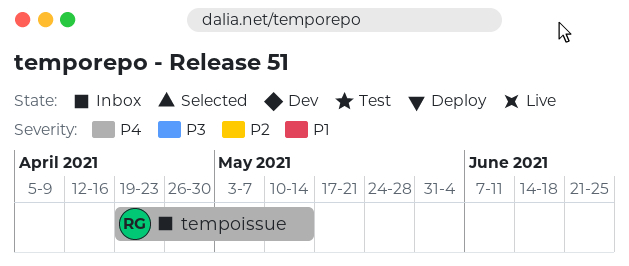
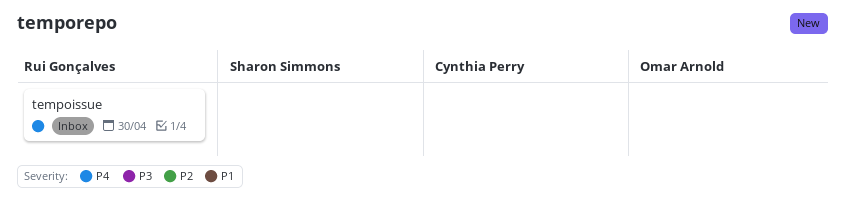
tempoissue, due: May 14 -> Apr 30

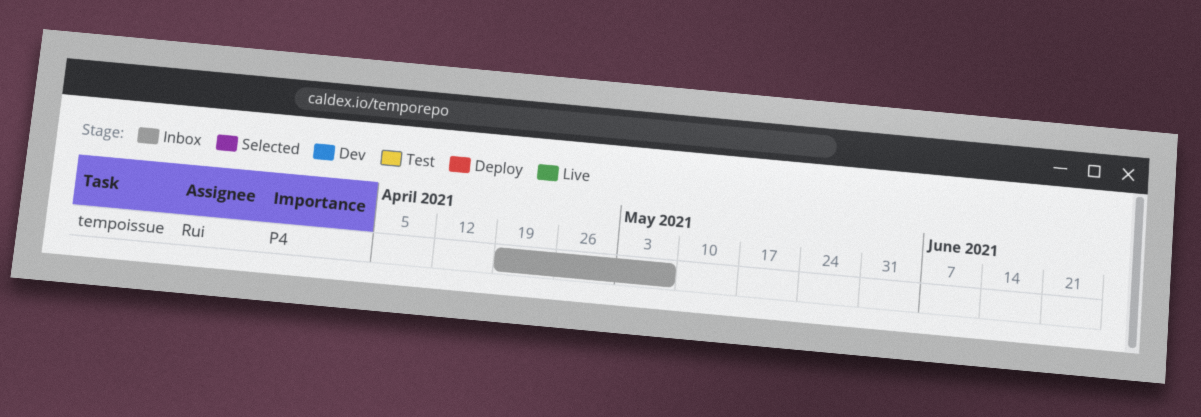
tempoissue, due: Apr 30 -> May 7

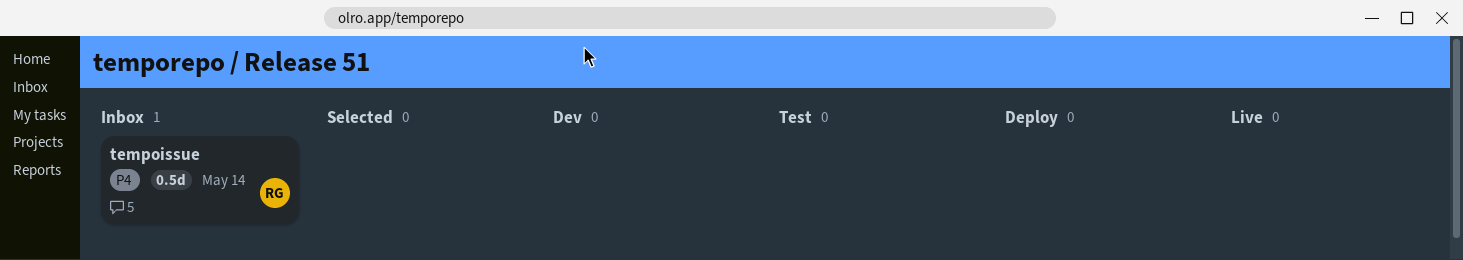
tempoissue, due: May 7 -> May 14

